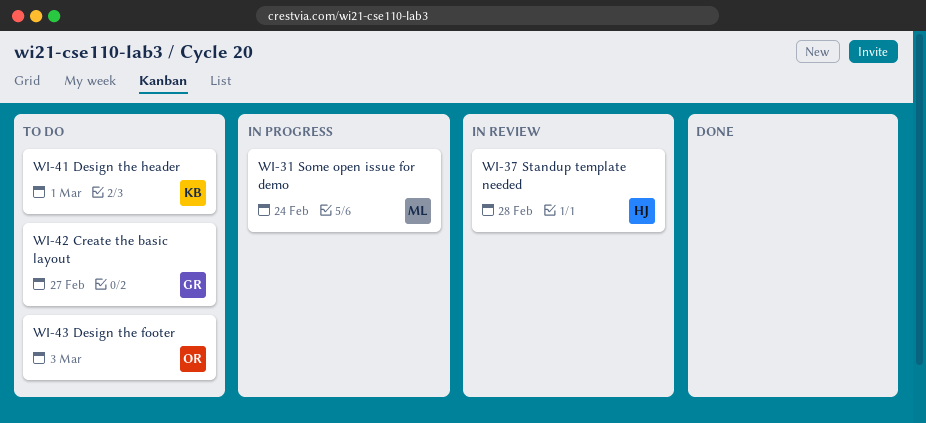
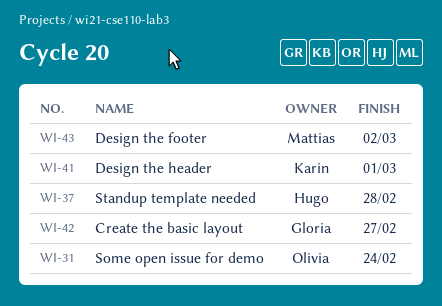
WI-31, owner: Mattias -> Olivia
WI-43, owner: Olivia -> Mattias
WI-43, due: Mar 3 -> Mar 2

